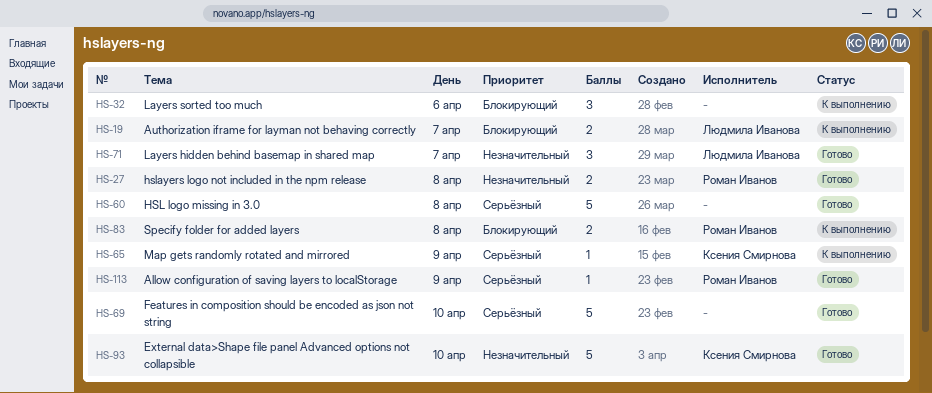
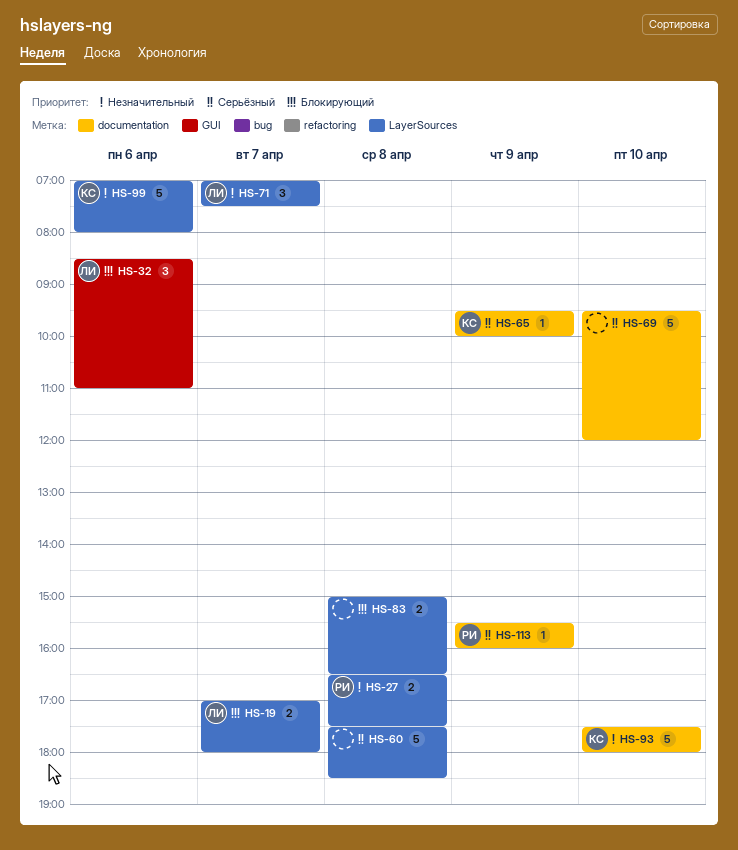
HS-32, owner: none -> Людмила Иванова
HS-83, owner: Роман Иванов -> none
HS-99: none -> present

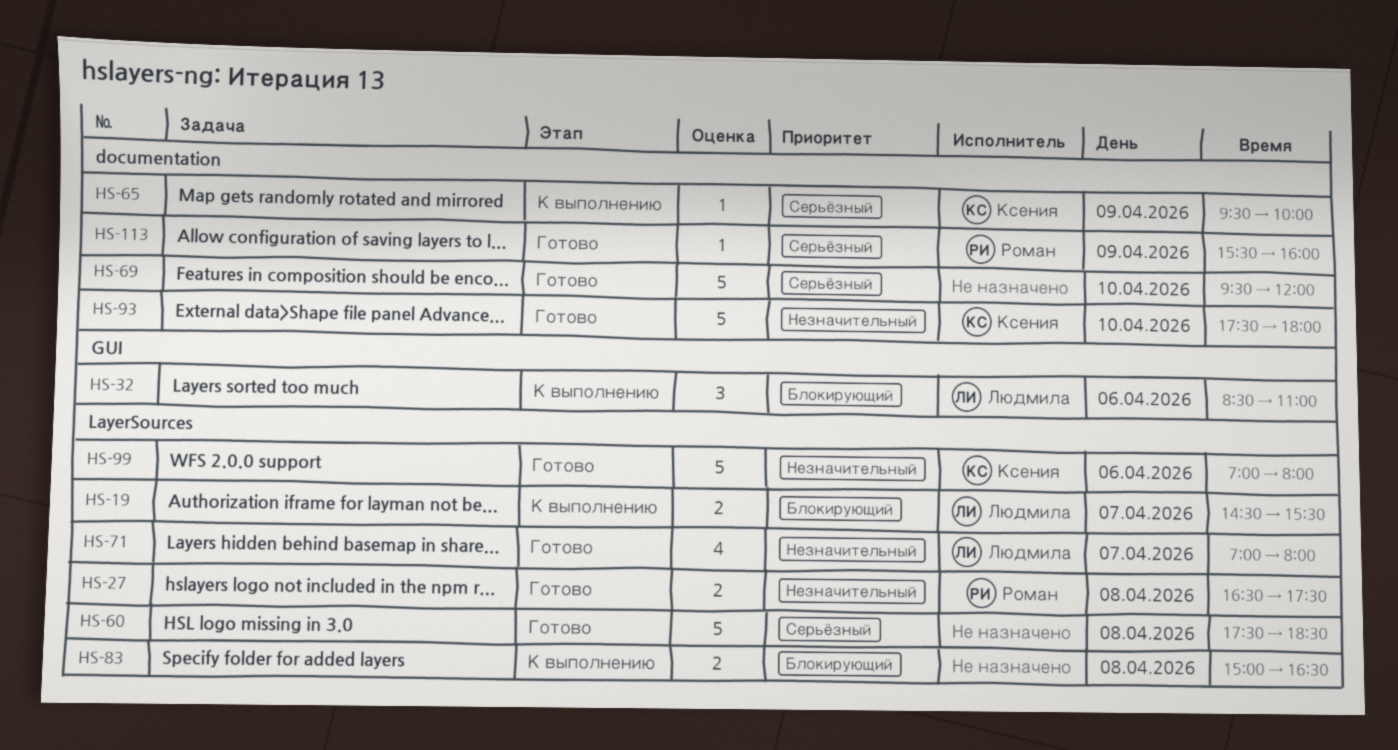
HS-19, begins: 17:00 -> 14:30
HS-19, ends: 18:00 -> 15:30
HS-71, estimate: 3 -> 4
HS-71, ends: 07:30 -> 08:00

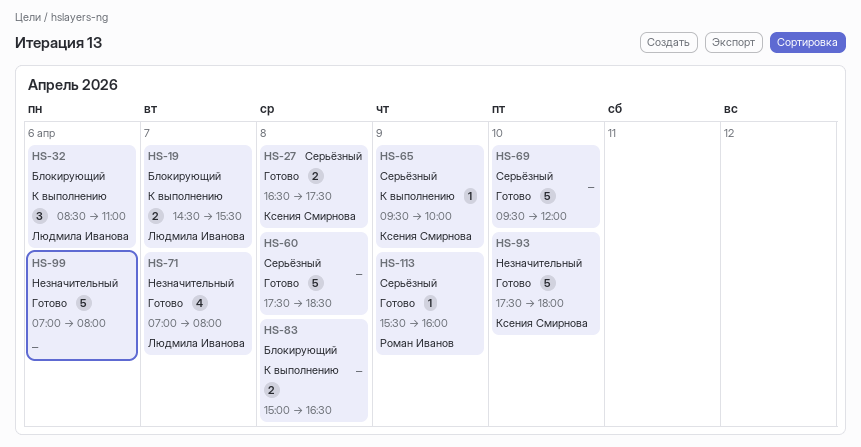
HS-27, owner: Роман Иванов -> Ксения Смирнова
HS-27, priority: Незначительный -> Серьёзный
HS-99, owner: Ксения Смирнова -> none

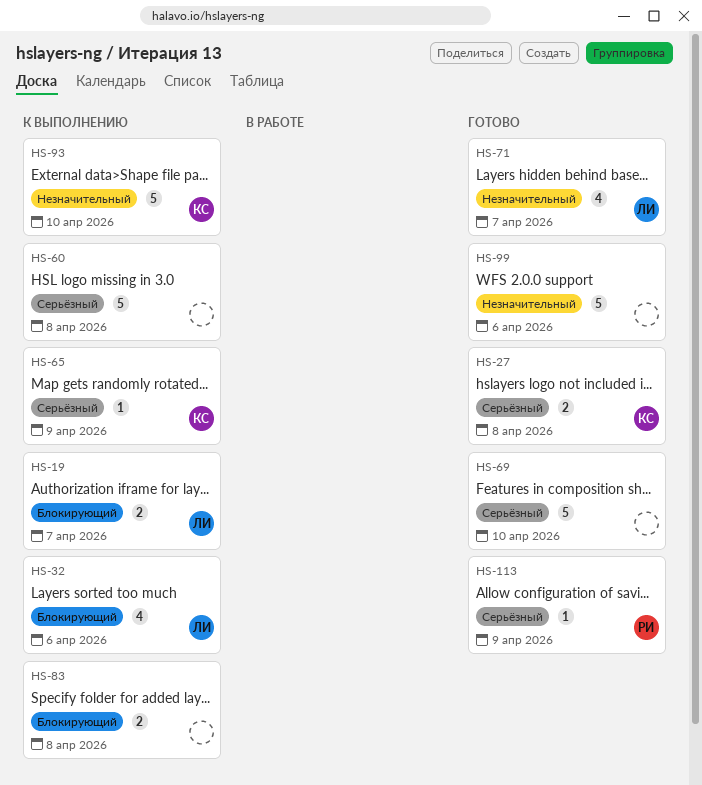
HS-32, estimate: 3 -> 4
HS-60, status: Готово -> К выполнению
HS-93, status: Готово -> К выполнению

